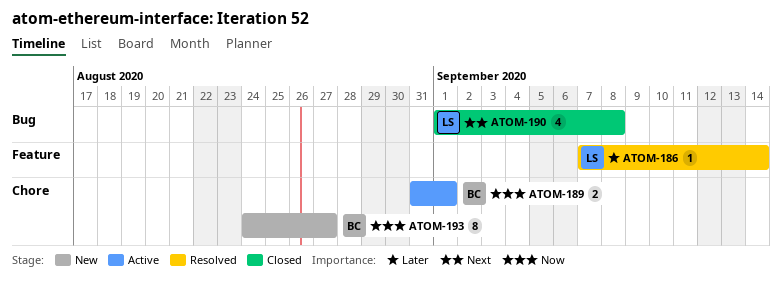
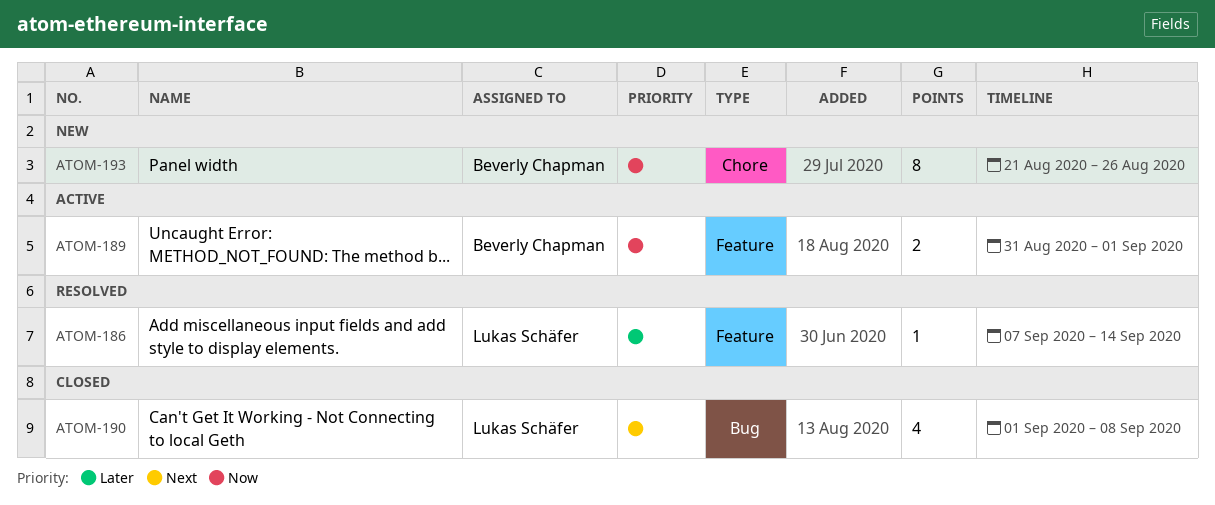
ATOM-189, label: Chore -> Feature
ATOM-193, start: Aug 24 -> Aug 21
ATOM-193, due: Aug 27 -> Aug 26

